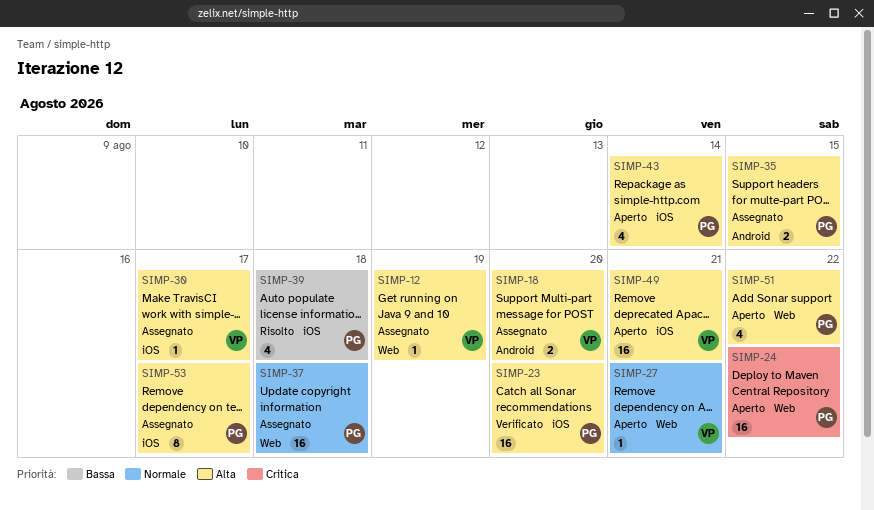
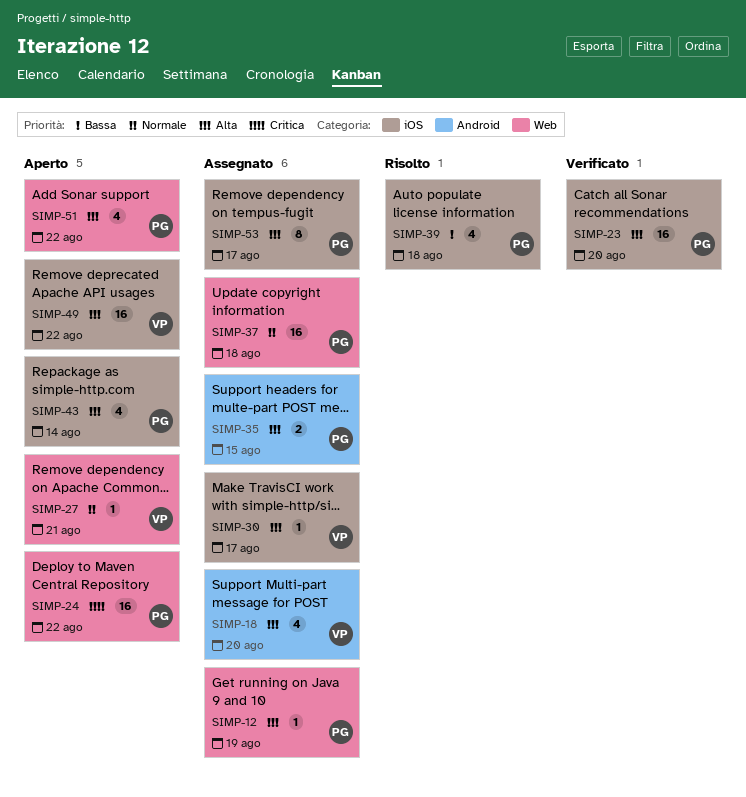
SIMP-12, owner: VP -> PG
SIMP-18, estimate: 2 -> 4
SIMP-49, due: Aug 21 -> Aug 22

